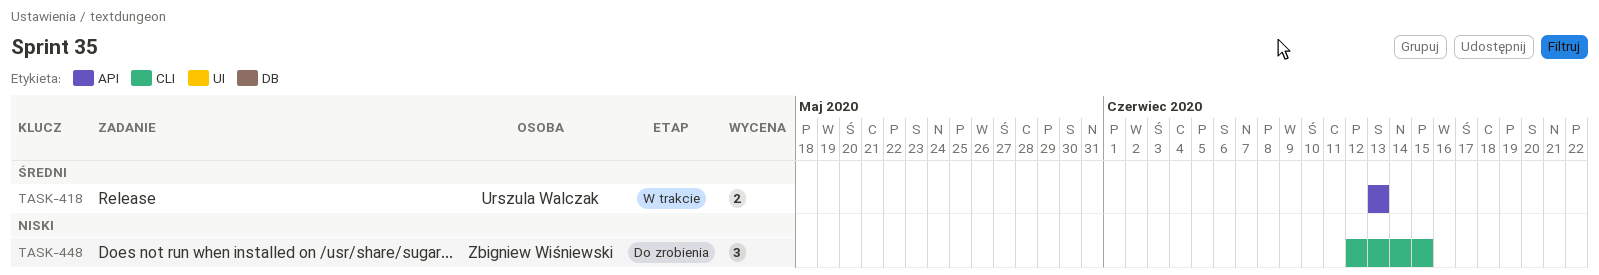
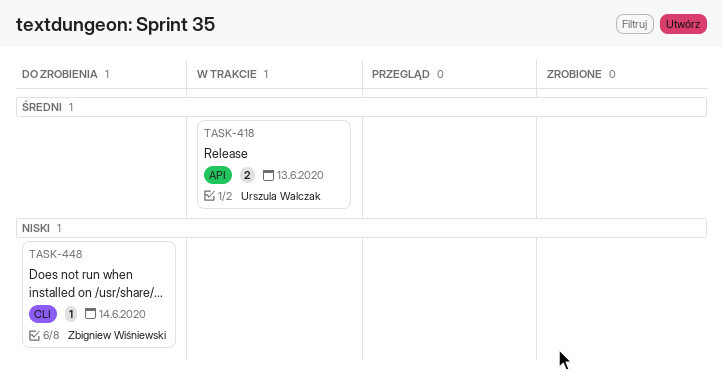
TASK-448, estimate: 3 -> 1
TASK-448, due: Jun 15 -> Jun 14

